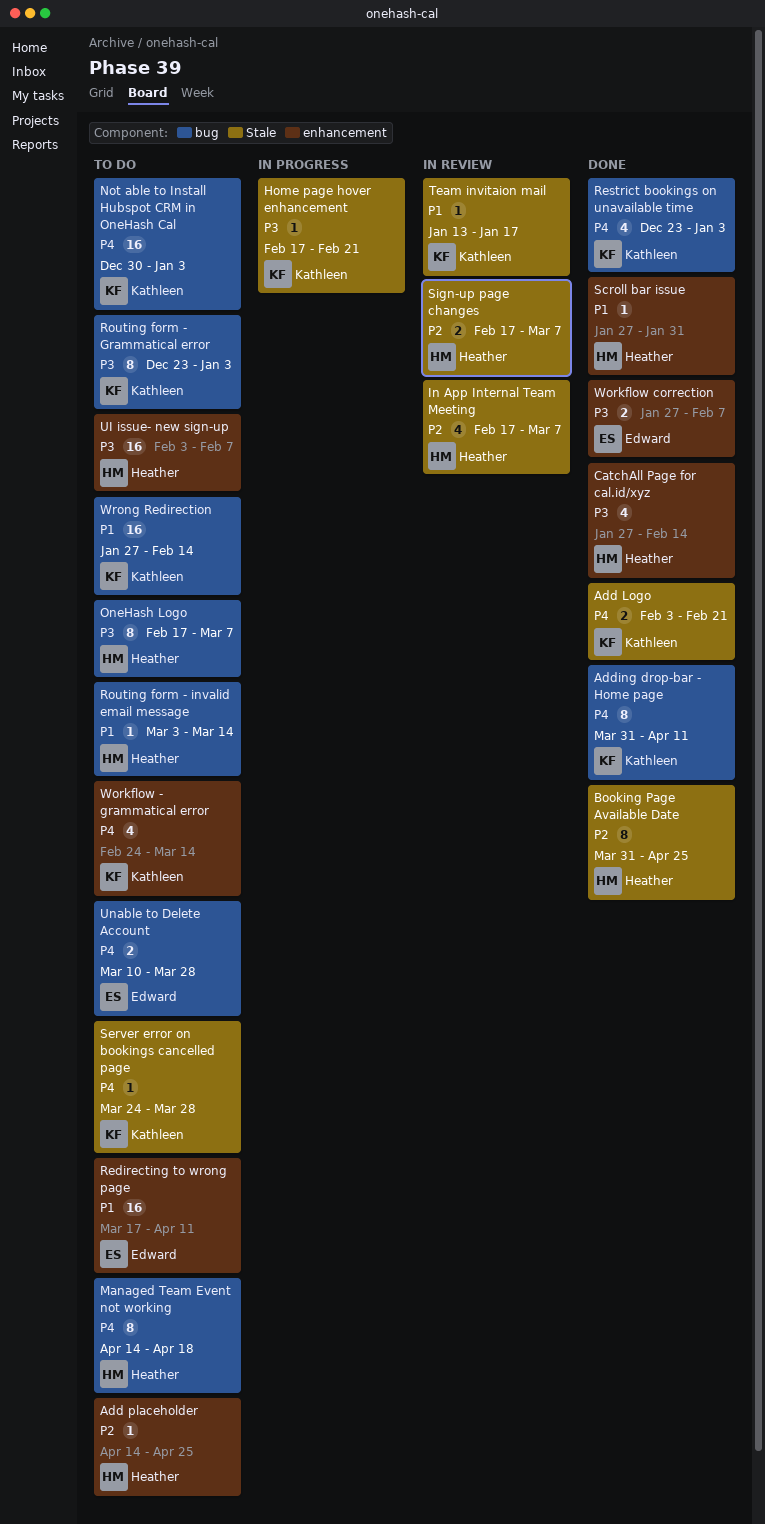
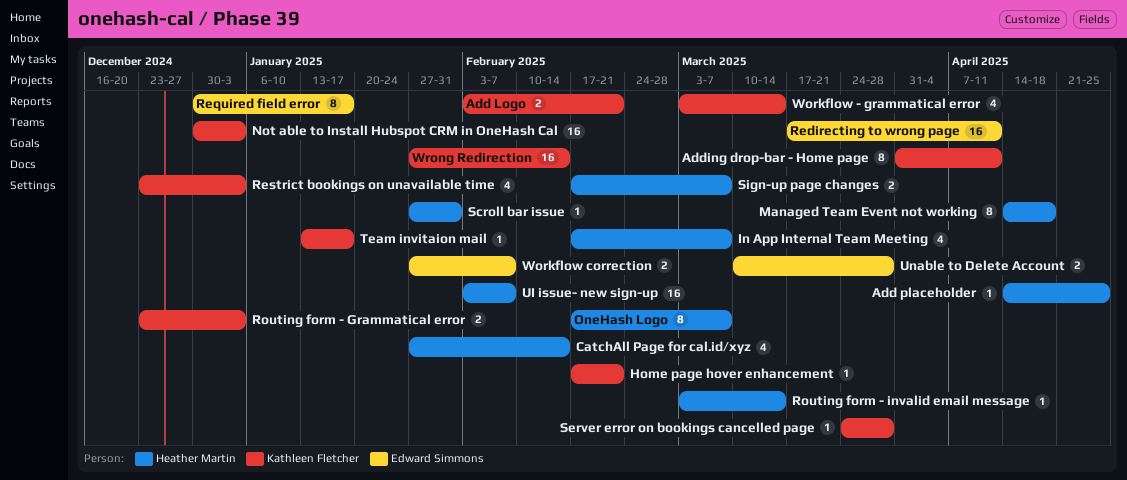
Booking Page Available Date: present -> none
Required field error: none -> present
Routing form - Grammatical error, estimate: 8 -> 2
Workflow - grammatical error, start: Feb 24 -> Mar 3

